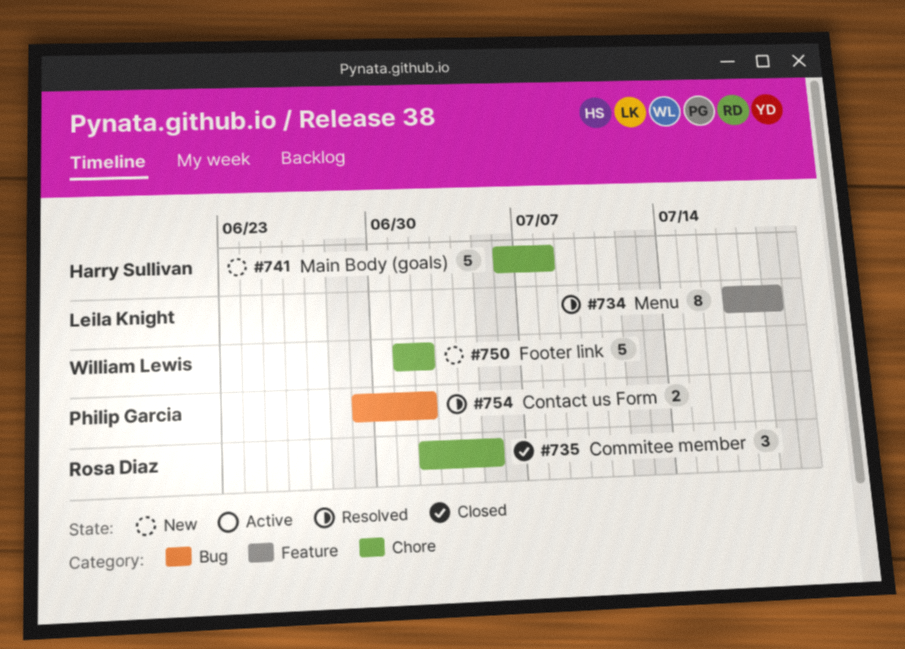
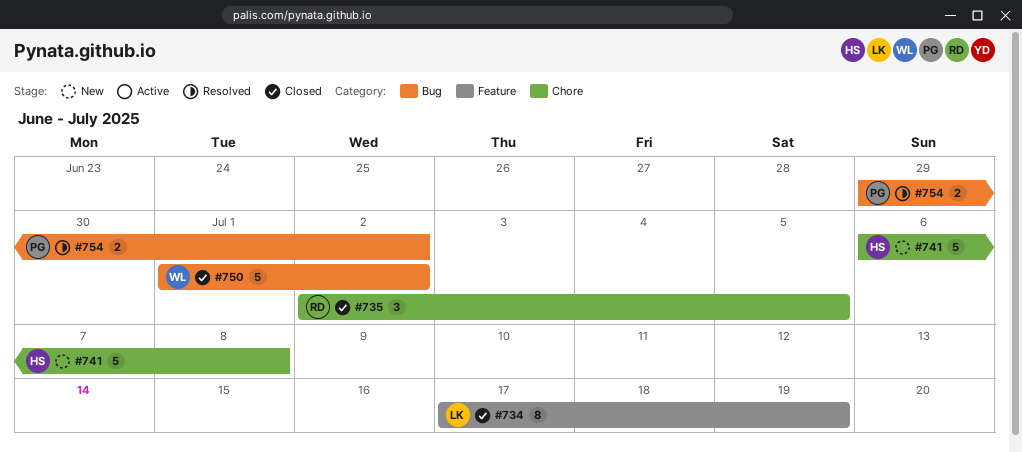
#734, status: Resolved -> Closed
#750, status: New -> Closed
#750, label: Chore -> Bug

